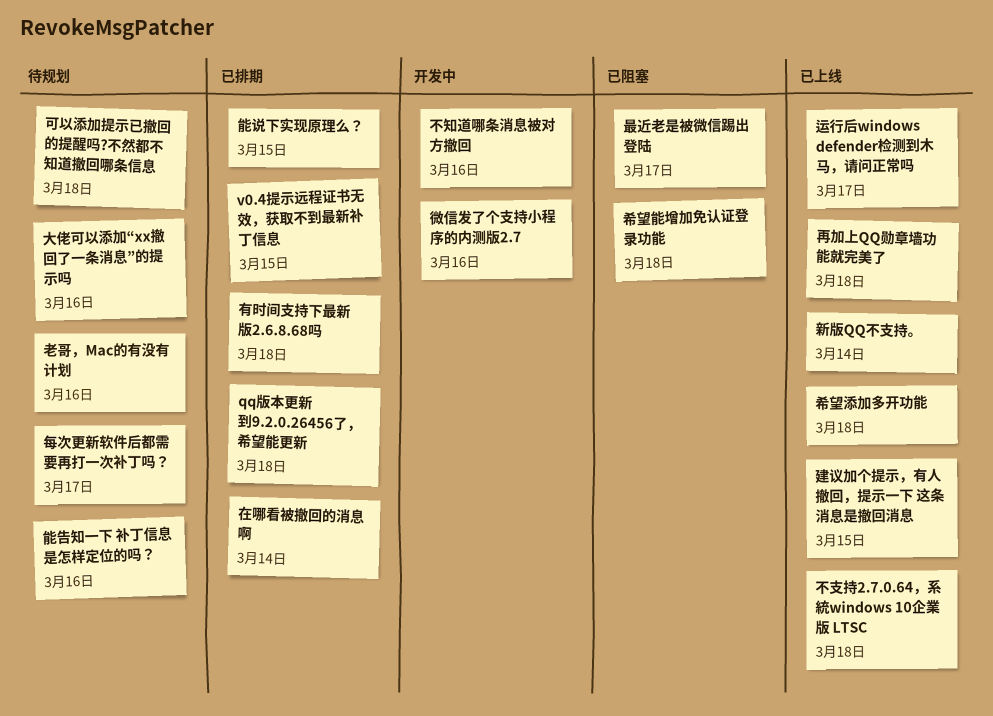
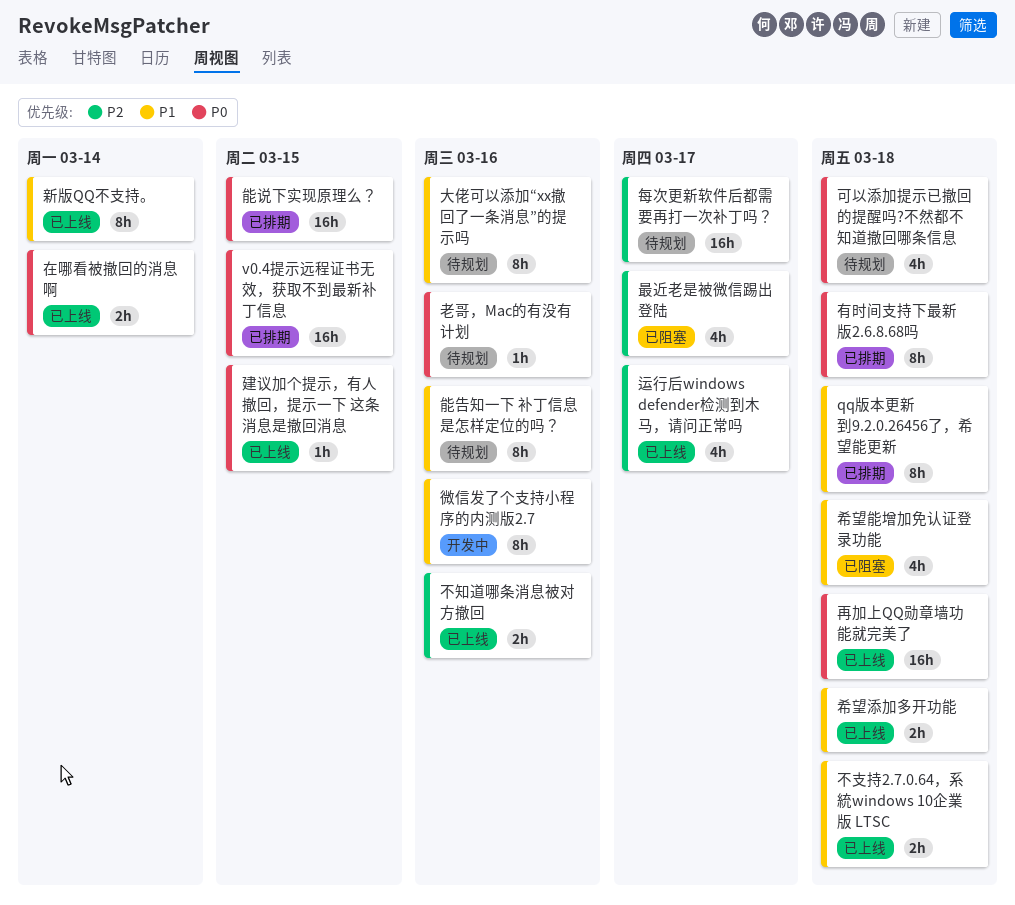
不知道哪条消息被对方撤回, status: 开发中 -> 已上线
在哪看被撤回的消息啊, status: 已排期 -> 已上线

